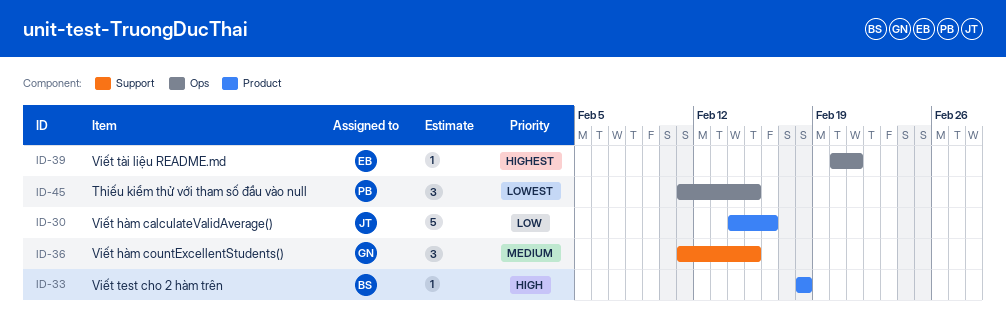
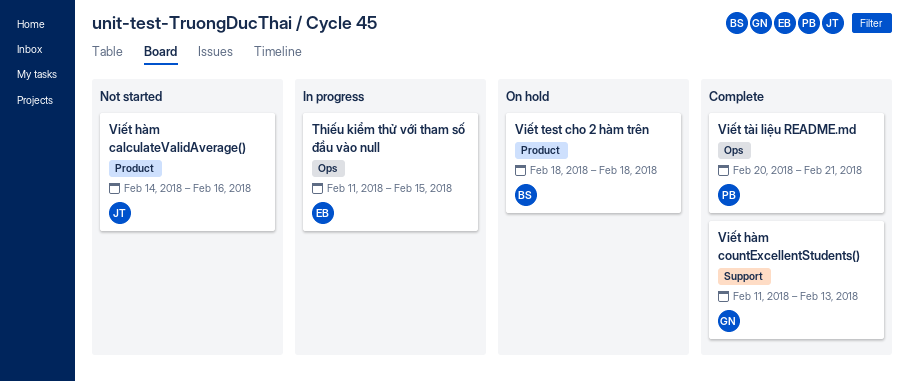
Thiếu kiểm thử với tham số đầu vào null, owner: PB -> EB
Viết hàm countExcellentStudents(), due: Feb 15 -> Feb 13
Viết tài liệu README.md, owner: EB -> PB

